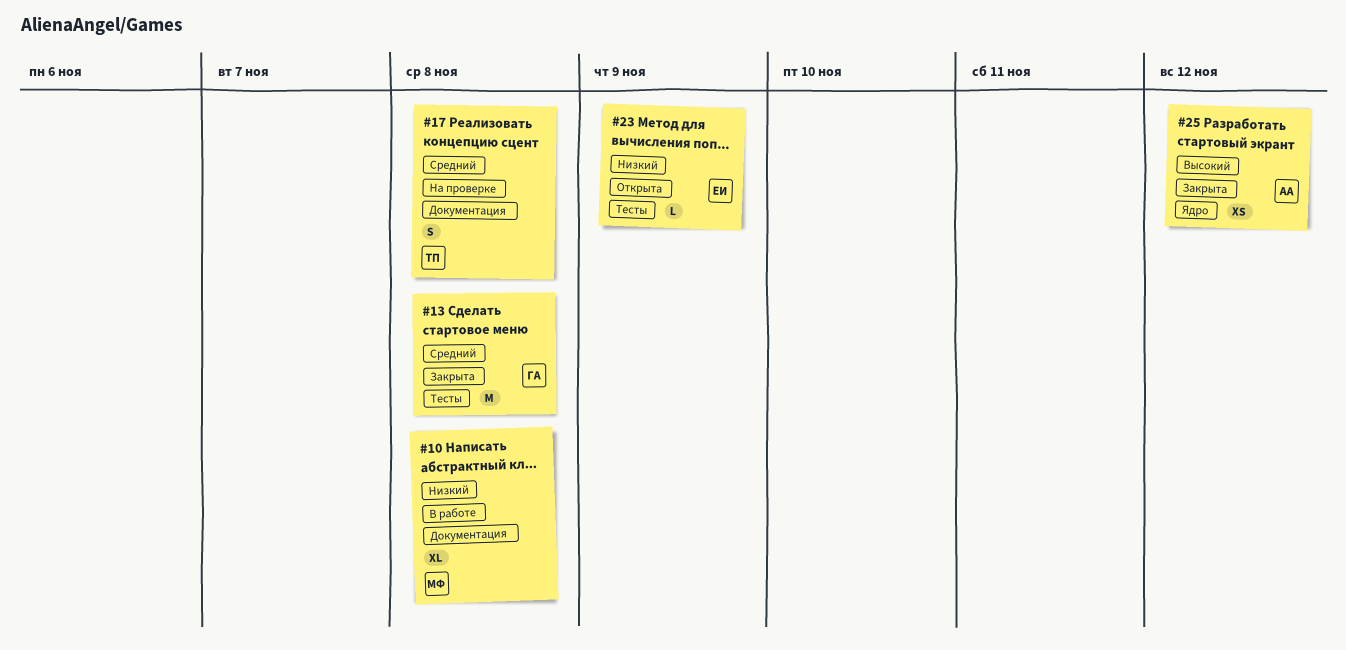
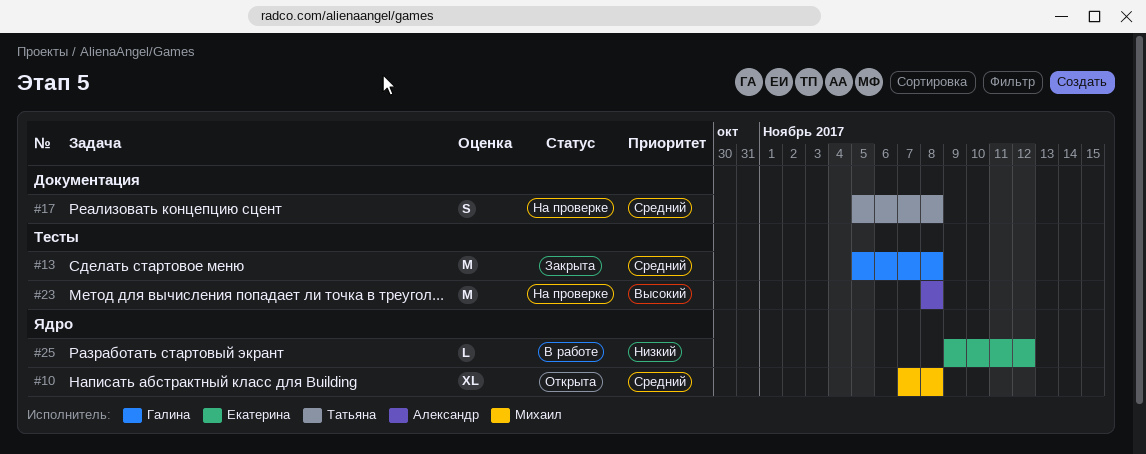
#10, status: В работе -> Открыта
#10, priority: Низкий -> Средний
#10, label: Документация -> Ядро
#23, status: Открыта -> На проверке
#23, owner: Екатерина -> Александр
#23, priority: Низкий -> Высокий
#23, estimate: L -> M
#23, due: Nov 9 -> Nov 8
#25, status: Закрыта -> В работе
#25, owner: Александр -> Екатерина
#25, priority: Высокий -> Низкий
#25, estimate: XS -> L

